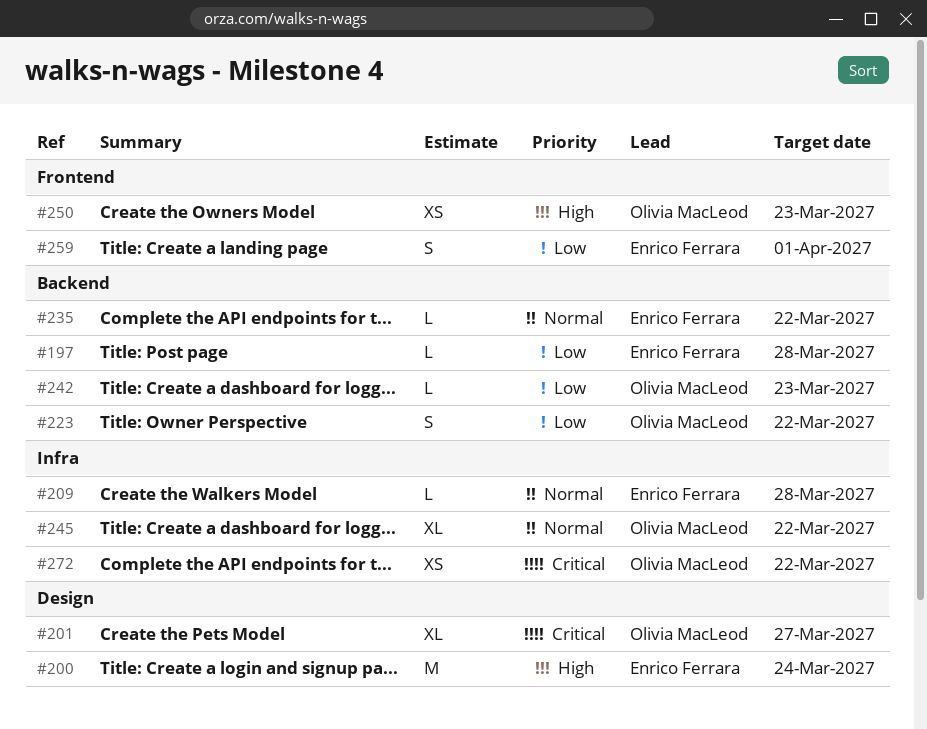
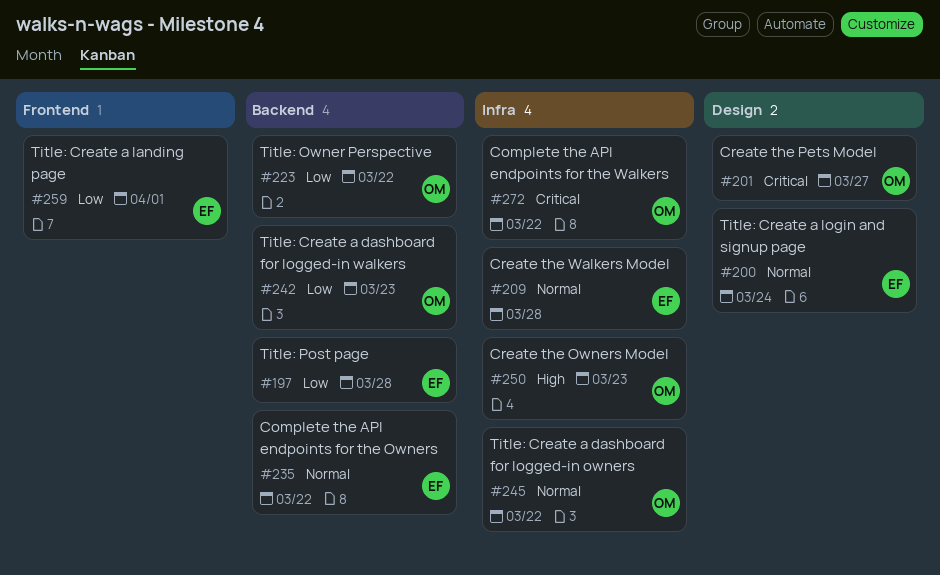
#200, priority: High -> Normal
#250, label: Frontend -> Infra

